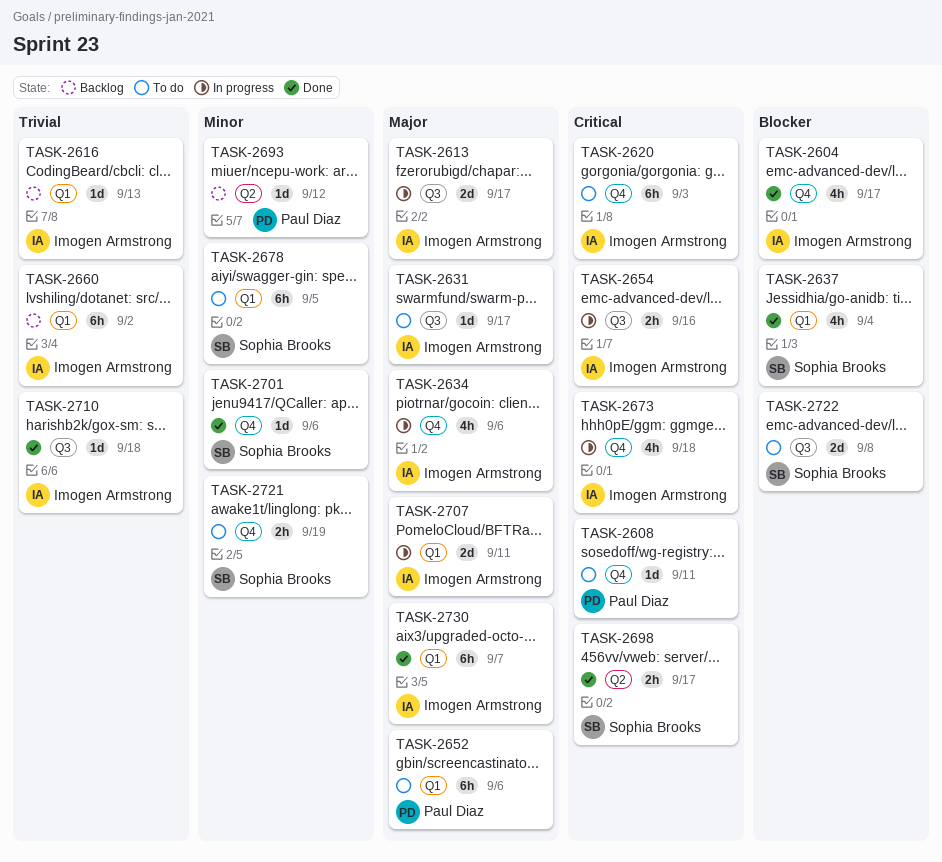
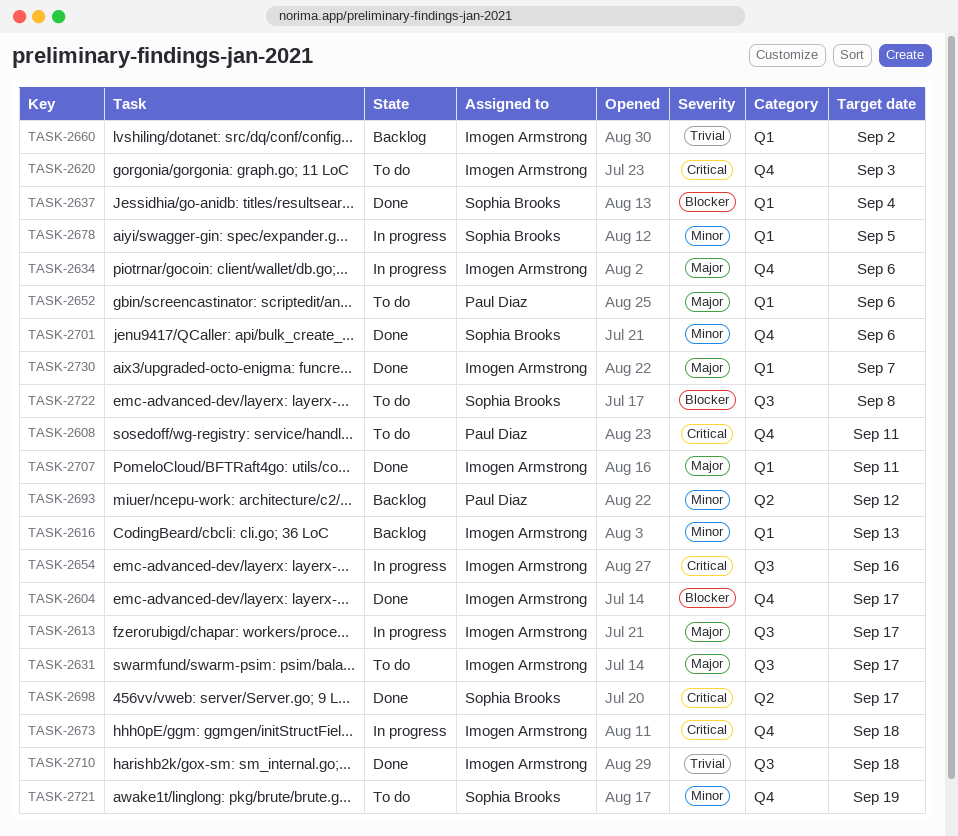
TASK-2616, priority: Trivial -> Minor
TASK-2678, status: To do -> In progress
TASK-2707, status: In progress -> Done

